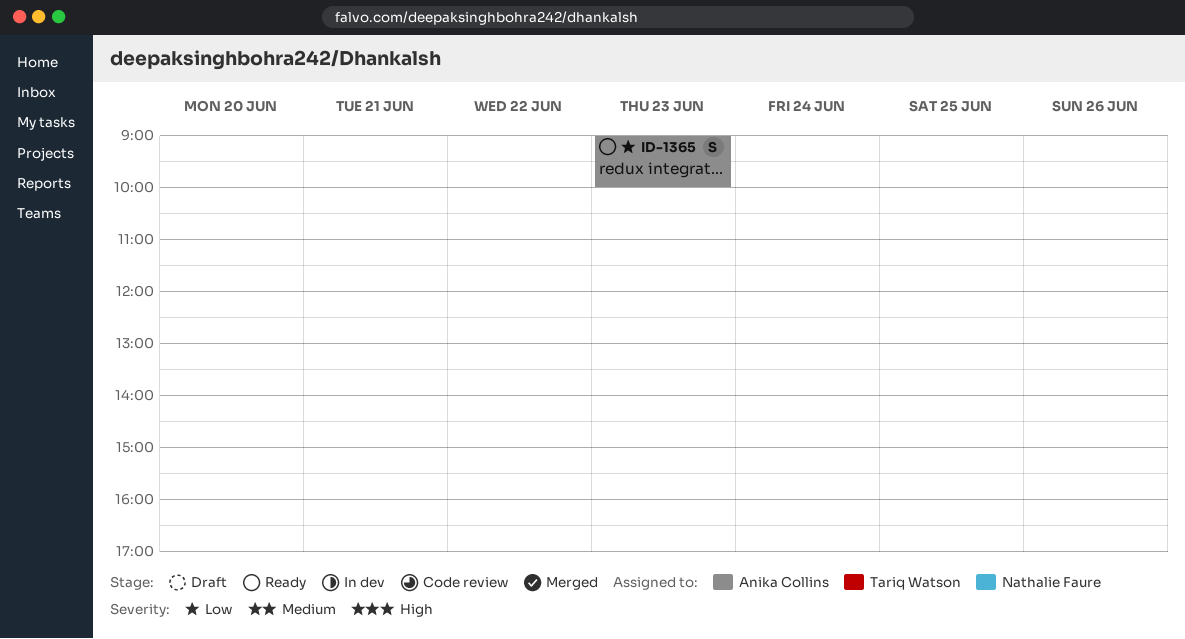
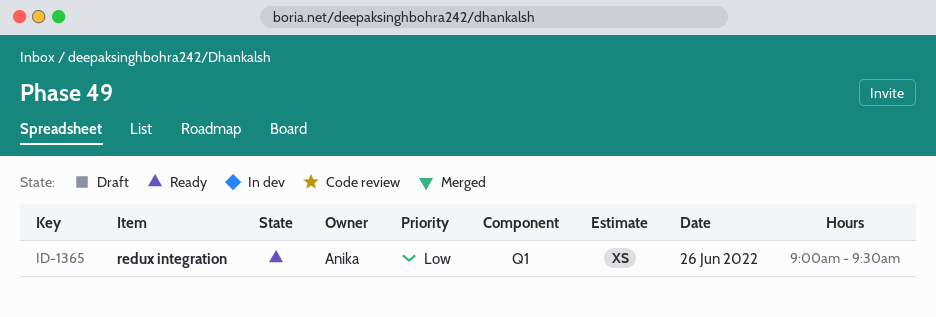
ID-1365, estimate: S -> XS
ID-1365, day: Jun 23 -> Jun 26
ID-1365, ends: 10:00 -> 09:30

